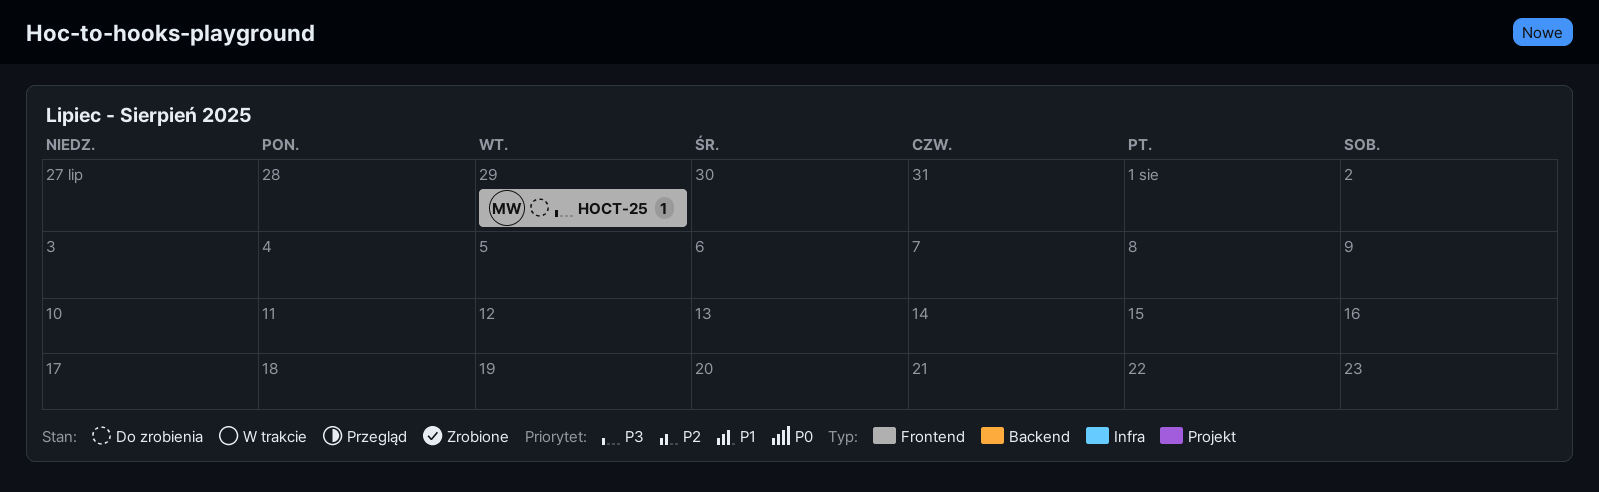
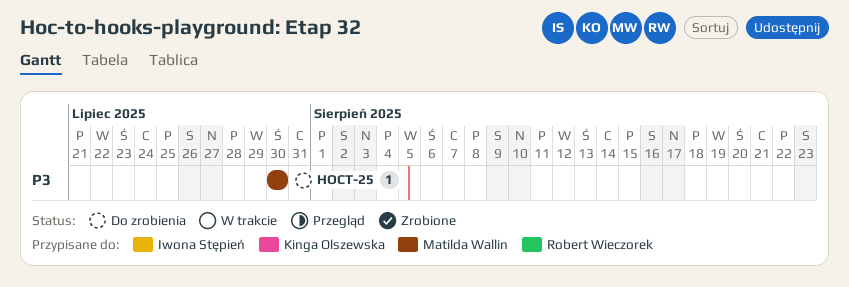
HOCT-25, start: Jul 29 -> Jul 30
HOCT-25, due: Jul 29 -> Jul 30

